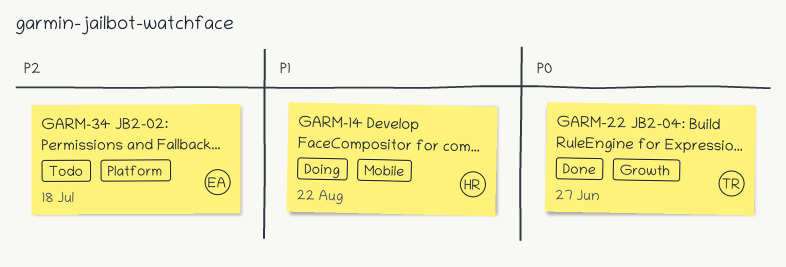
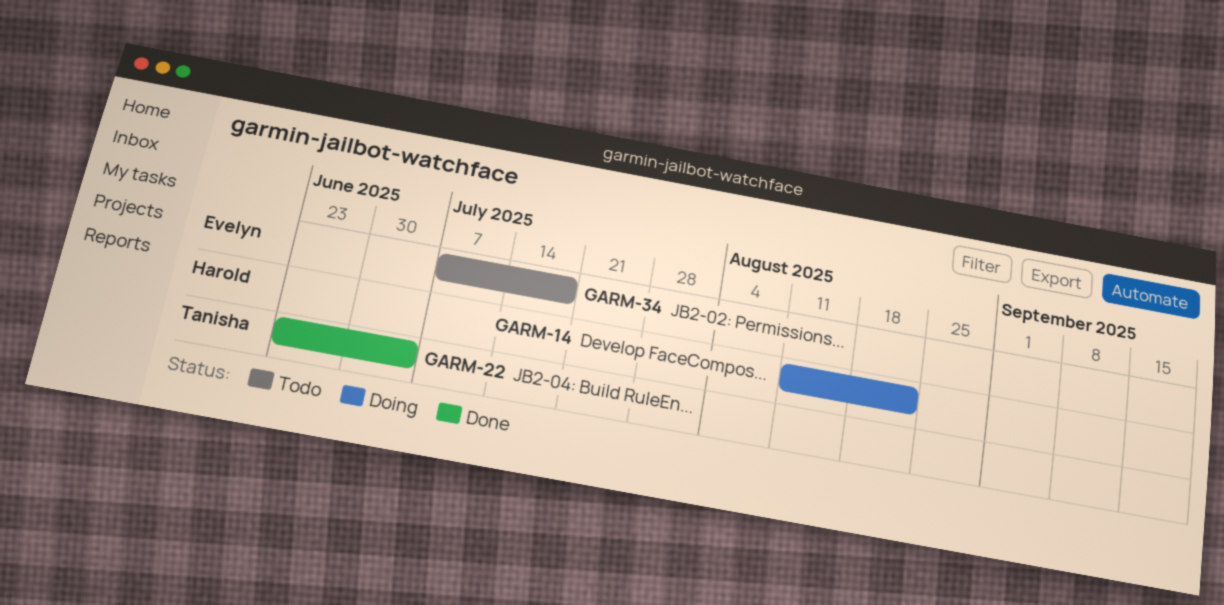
GARM-22, due: Jun 27 -> Jul 4

